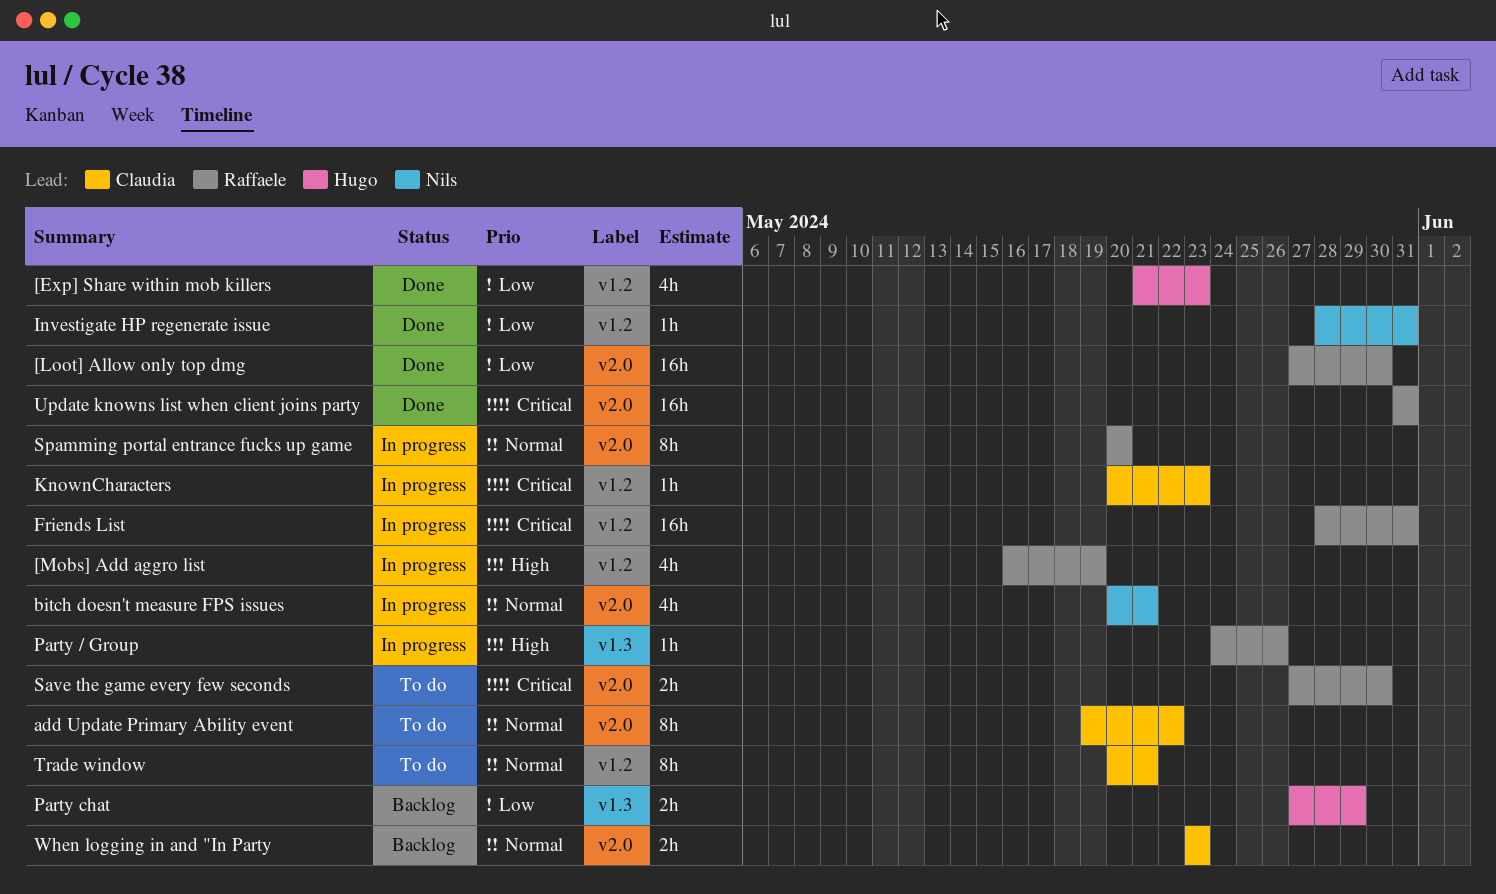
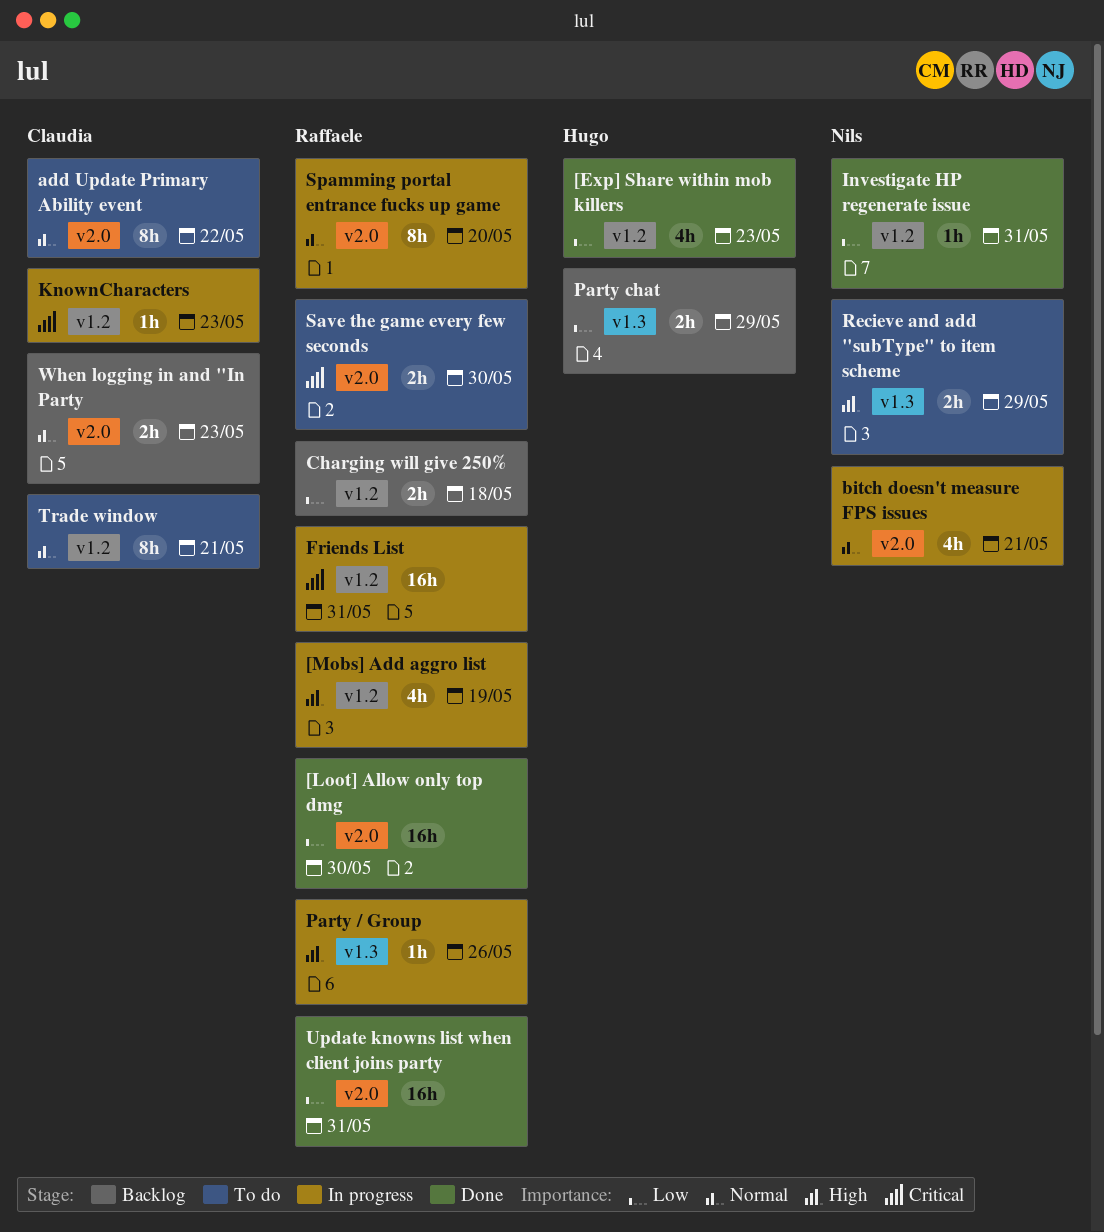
Charging will give 250%: none -> present
Recieve and add "subType" to item scheme: none -> present
Update knowns list when client joins party, priority: Critical -> Low

